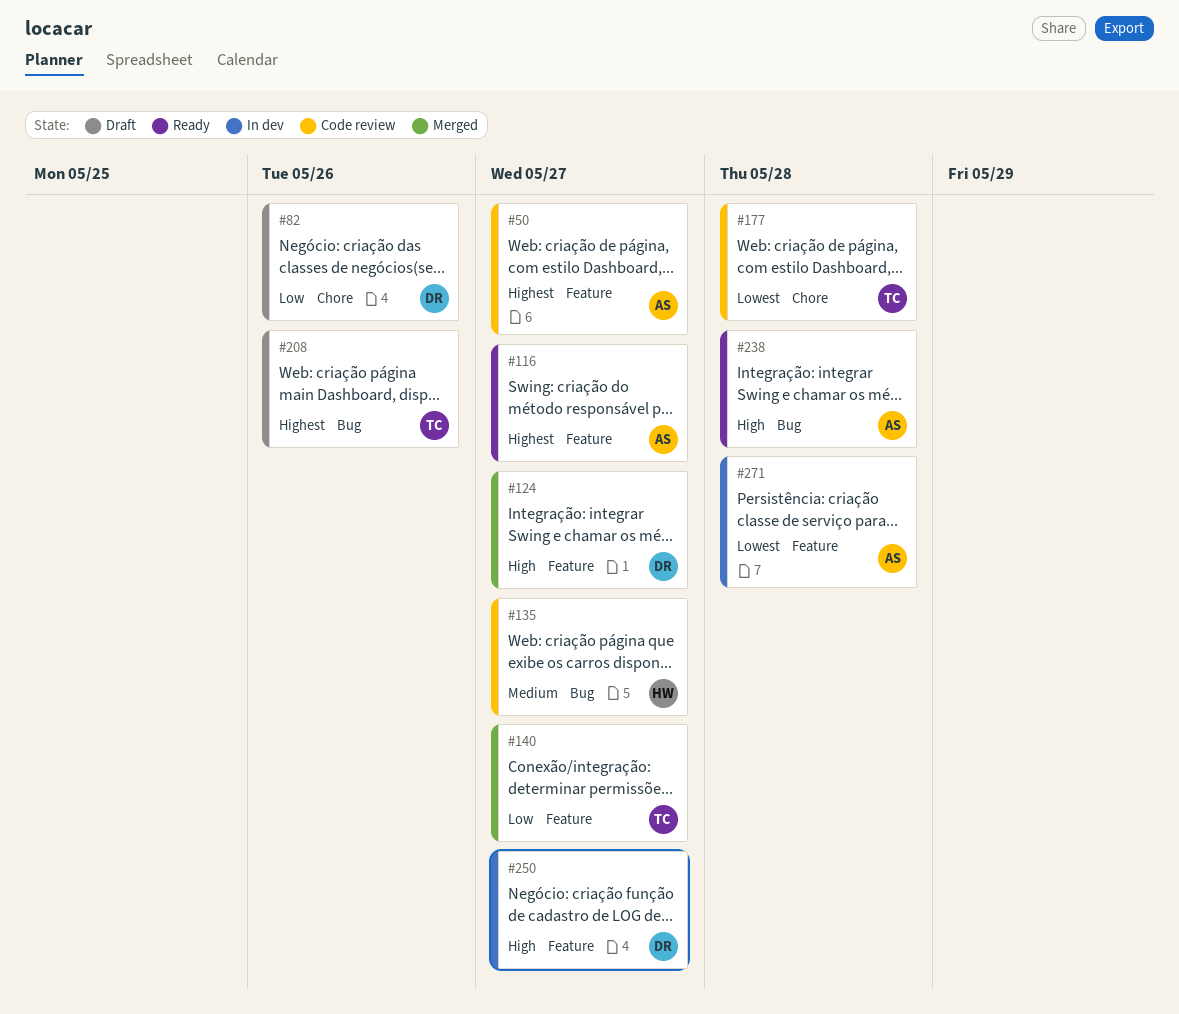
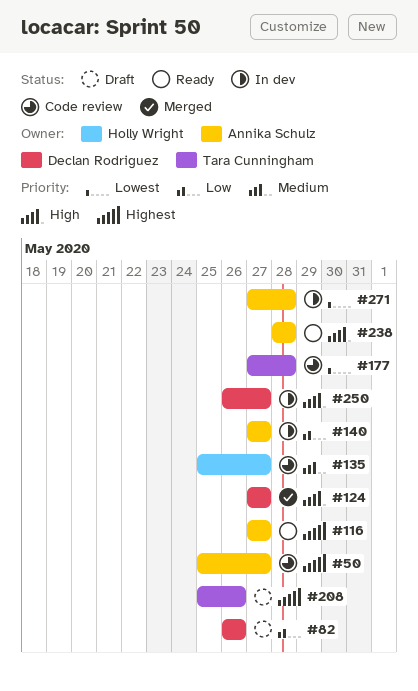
#140, status: Merged -> In dev
#140, owner: Tara Cunningham -> Annika Schulz

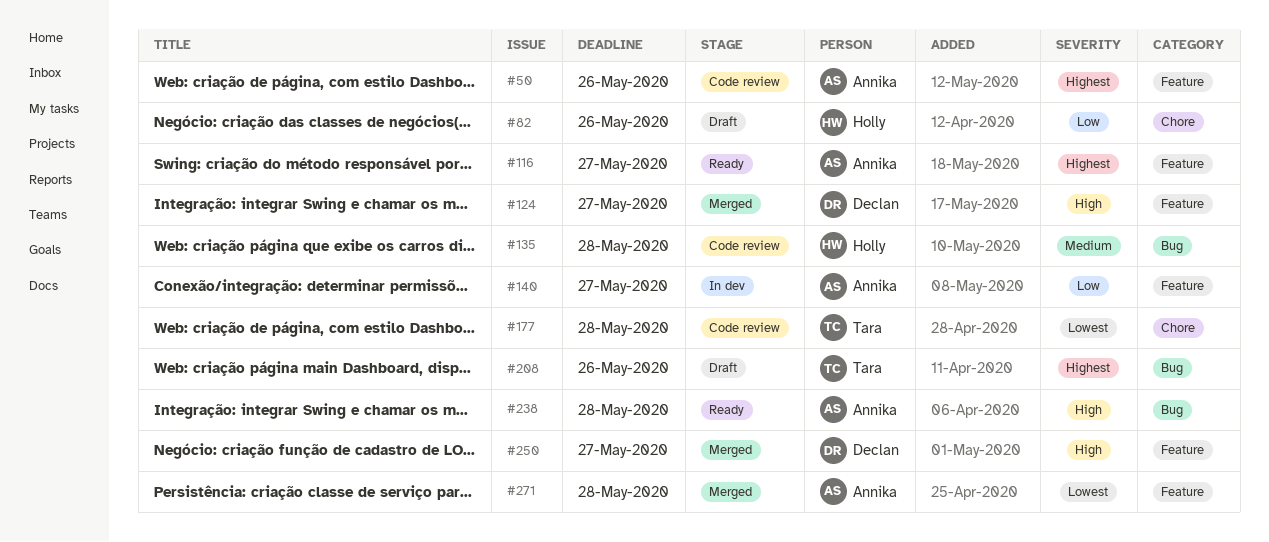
#50, due: May 27 -> May 26
#82, owner: Declan Rodriguez -> Holly Wright
#135, due: May 27 -> May 28
#250, status: In dev -> Merged
#271, status: In dev -> Merged

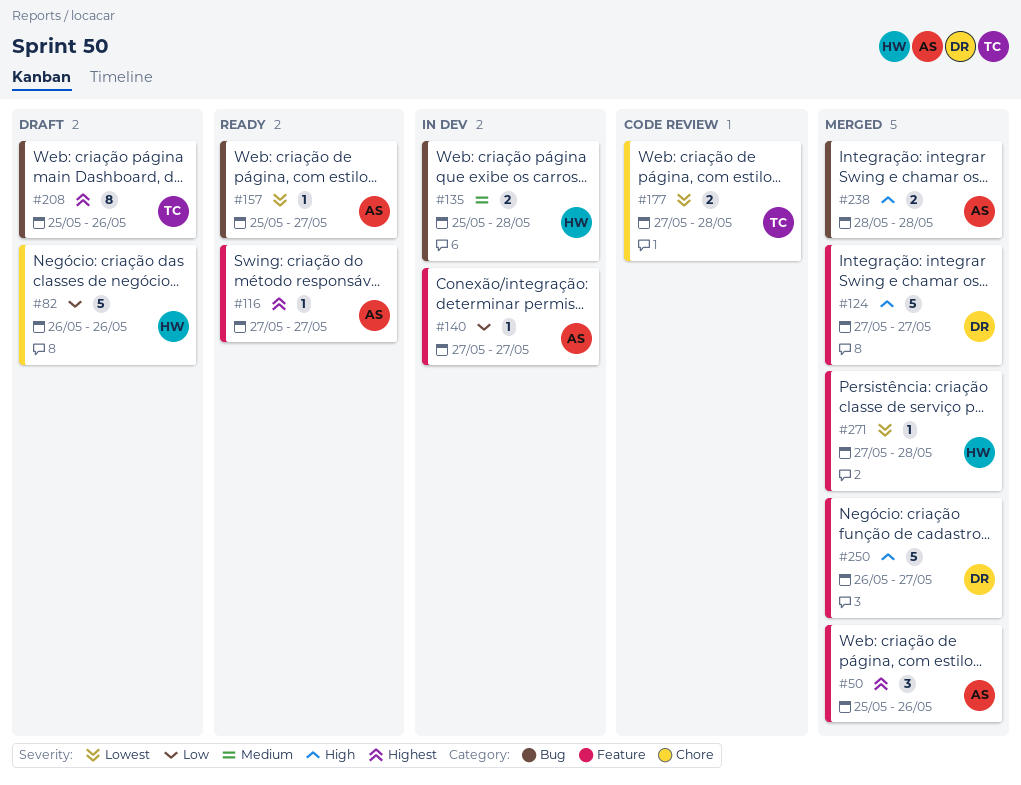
#50, status: Code review -> Merged
#135, status: Code review -> In dev
#157: none -> present
#238, status: Ready -> Merged
#271, owner: Annika -> Holly

